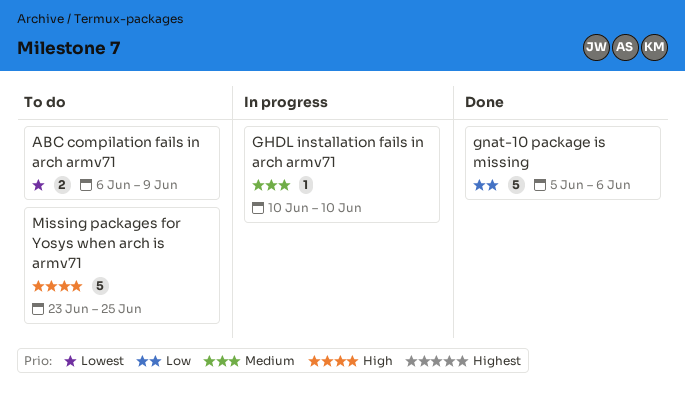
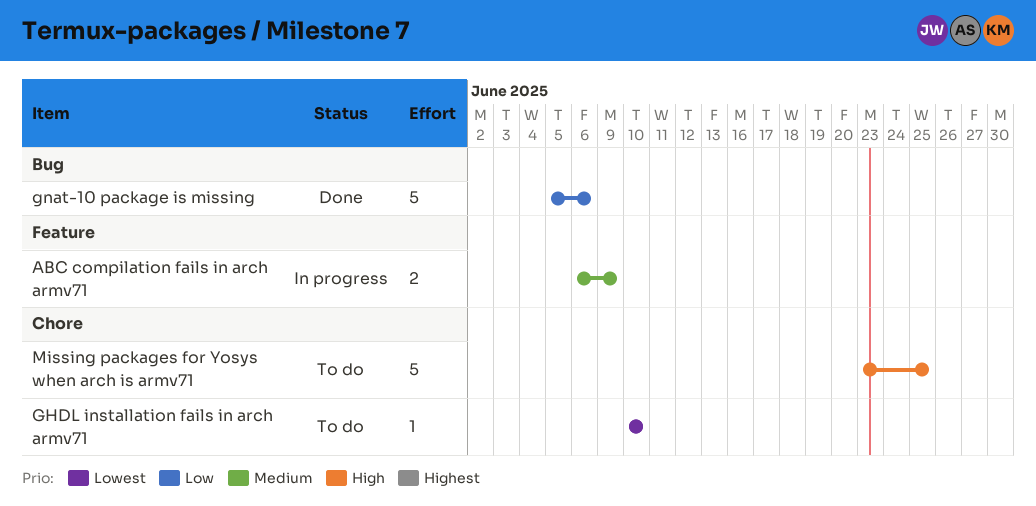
ABC compilation fails in arch armv71, status: To do -> In progress
ABC compilation fails in arch armv71, priority: Lowest -> Medium
GHDL installation fails in arch armv71, status: In progress -> To do
GHDL installation fails in arch armv71, priority: Medium -> Lowest

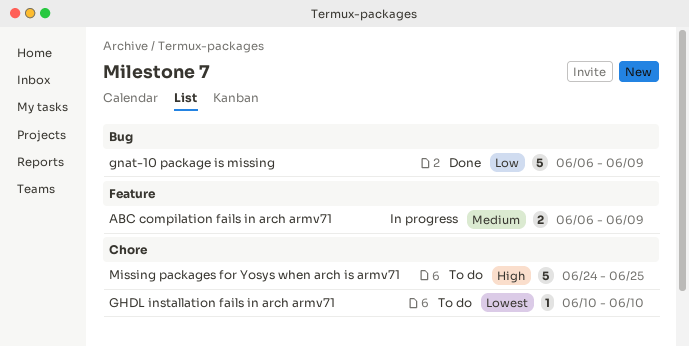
gnat-10 package is missing, start: Jun 5 -> Jun 6
gnat-10 package is missing, due: Jun 6 -> Jun 9
Missing packages for Yosys when arch is armv71, start: Jun 23 -> Jun 24

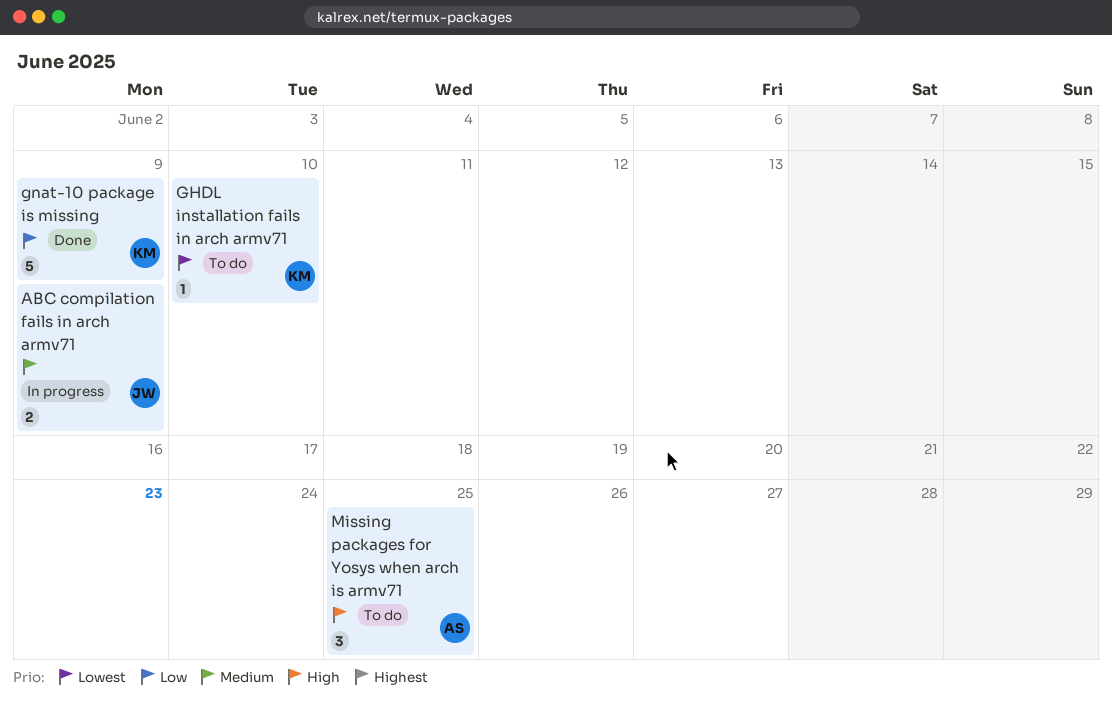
Missing packages for Yosys when arch is armv71, estimate: 5 -> 3

